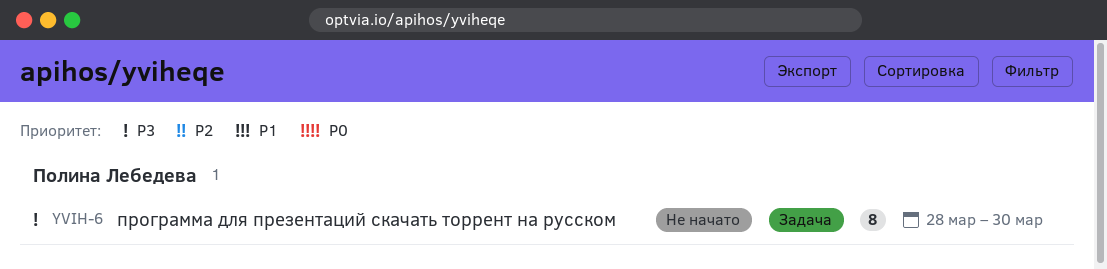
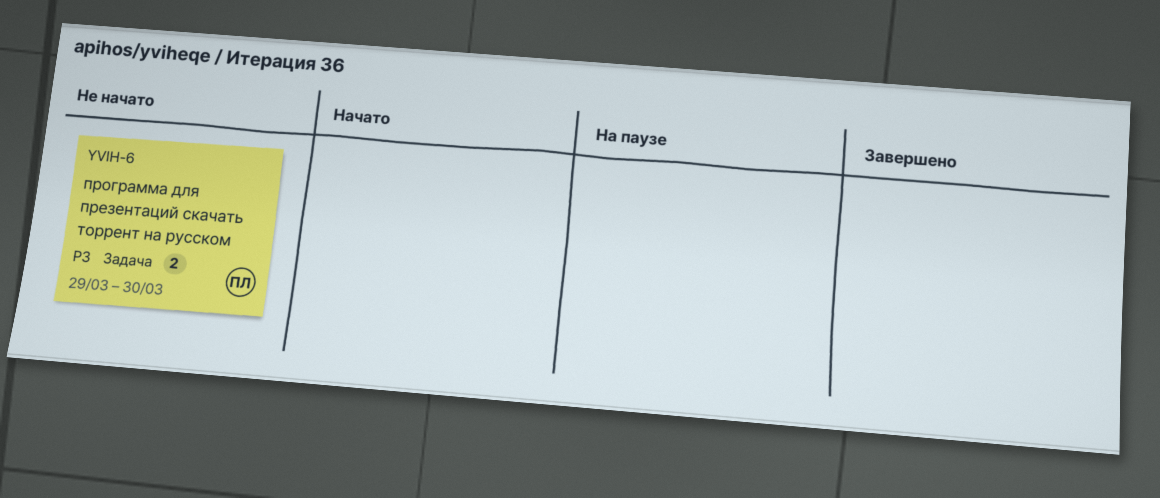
YVIH-6, estimate: 8 -> 2
YVIH-6, start: Mar 28 -> Mar 29

